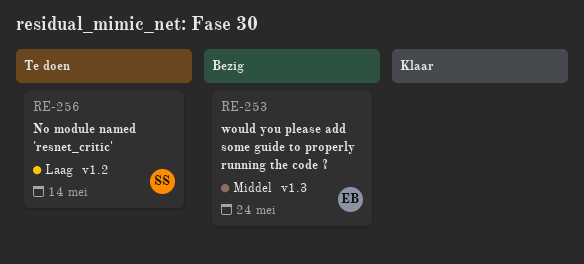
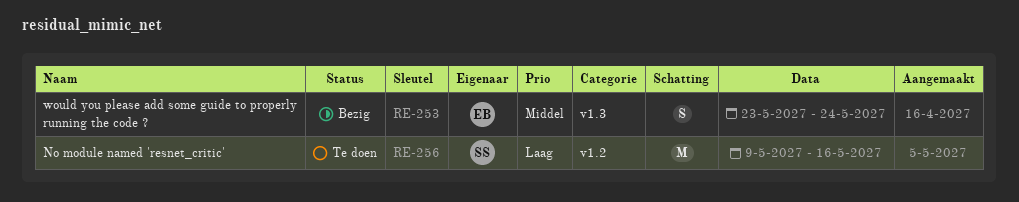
RE-256, due: May 14 -> May 16

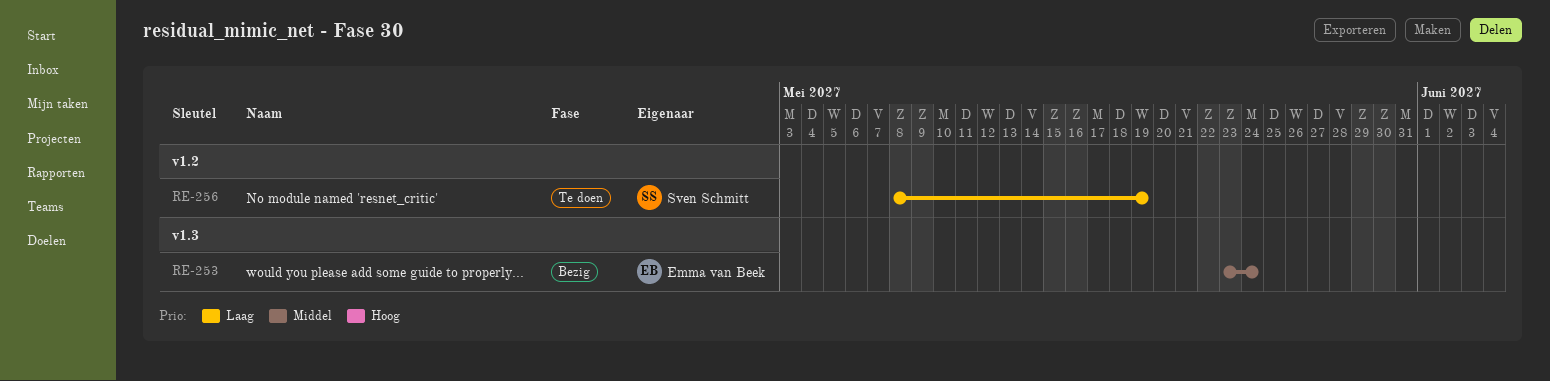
RE-256, start: May 9 -> May 8
RE-256, due: May 16 -> May 19

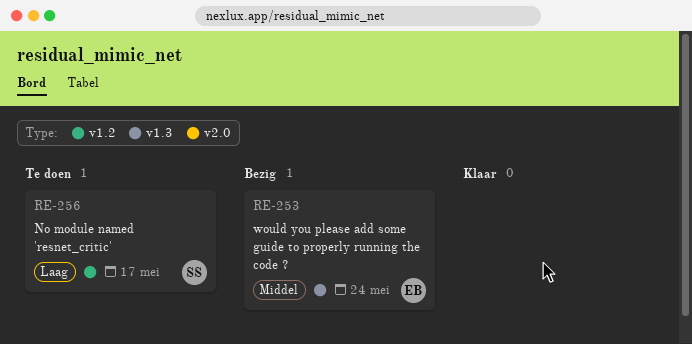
RE-256, due: May 19 -> May 17

